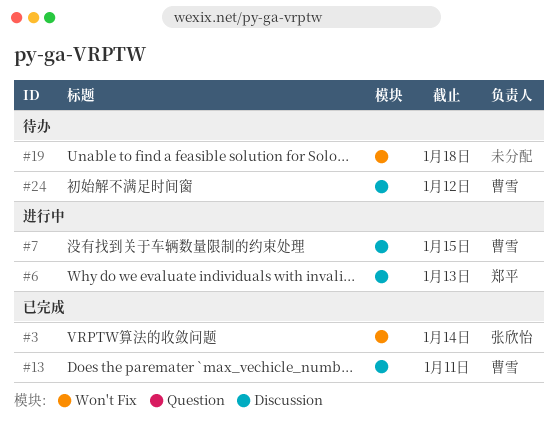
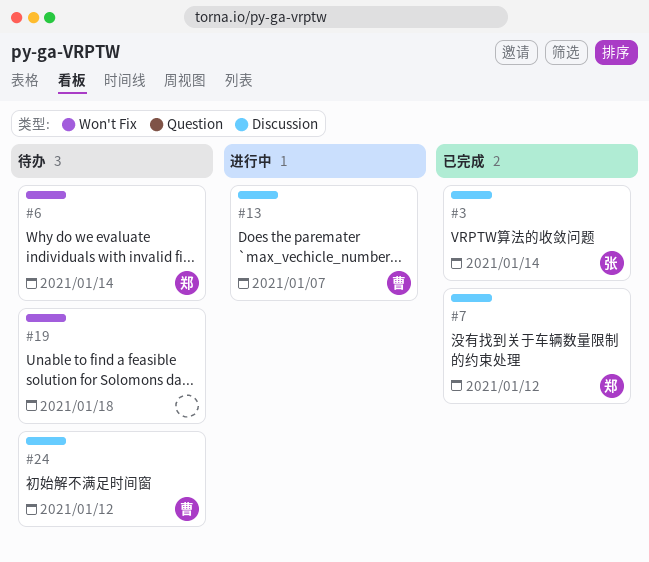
#3, label: Won't Fix -> Discussion
#6, status: 进行中 -> 待办
#6, label: Discussion -> Won't Fix
#6, due: Jan 13 -> Jan 14
#7, status: 进行中 -> 已完成
#7, owner: 曹雪 -> 郑平
#7, due: Jan 15 -> Jan 12
#13, status: 已完成 -> 进行中
#13, due: Jan 11 -> Jan 7

